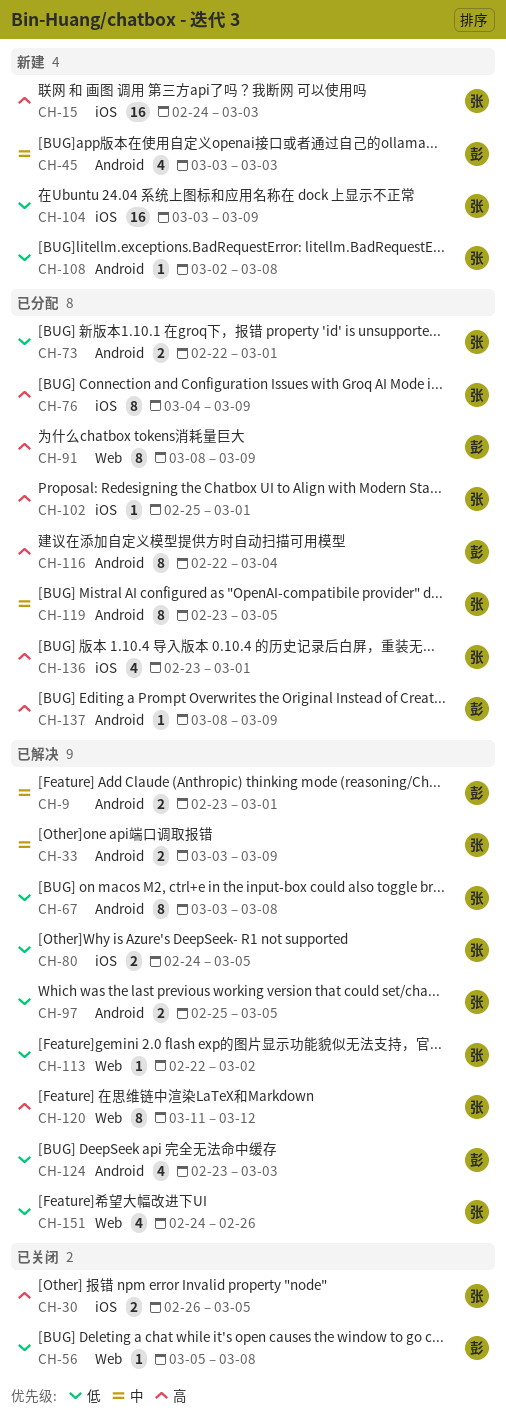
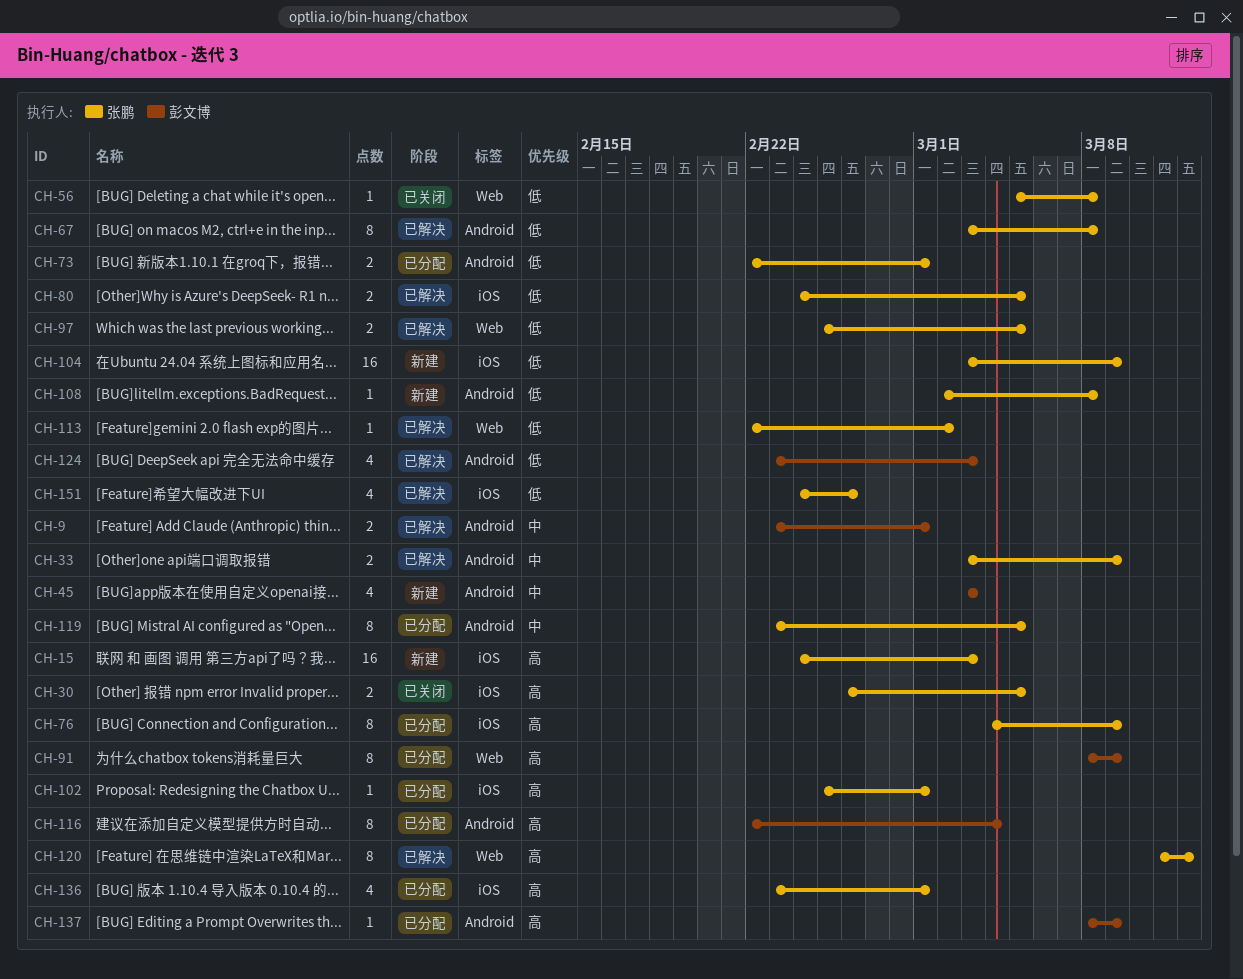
CH-56, owner: 彭文博 -> 张鹏
CH-97, label: Android -> Web
CH-151, label: Web -> iOS

